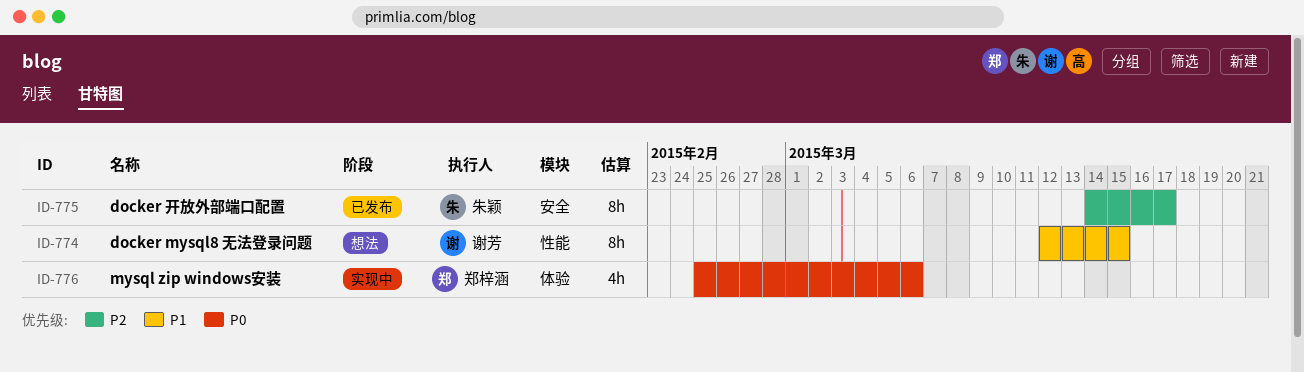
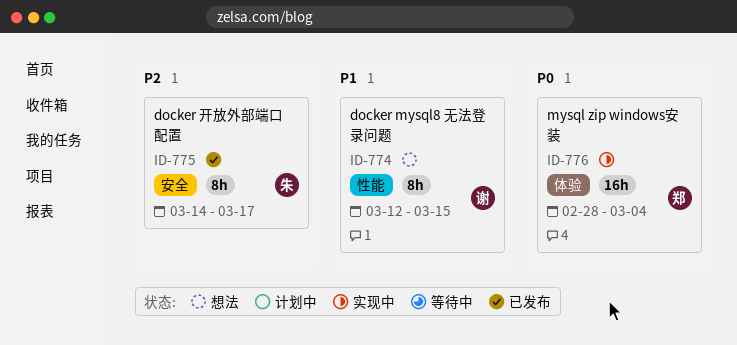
ID-776, estimate: 4h -> 16h
ID-776, start: Feb 25 -> Feb 28
ID-776, due: Mar 6 -> Mar 4

